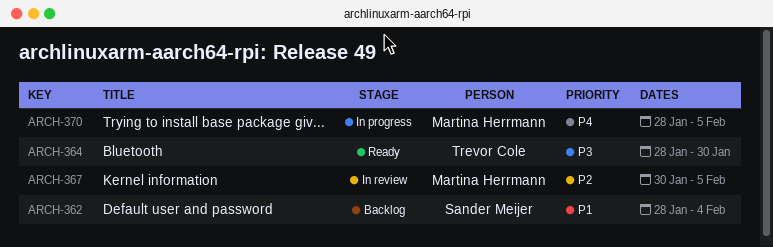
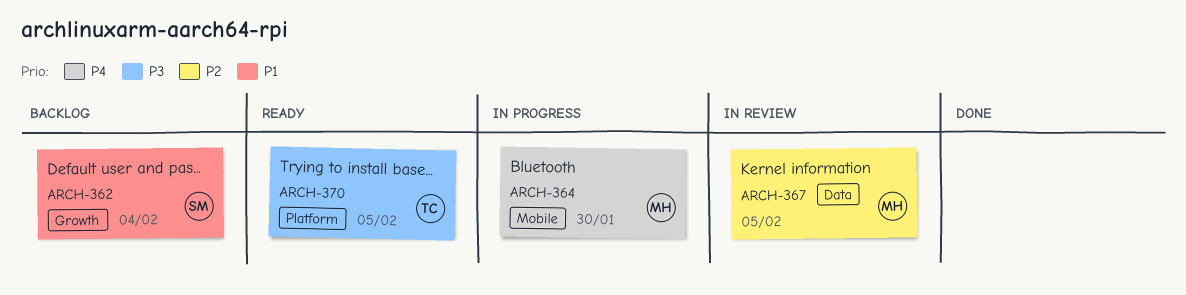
ARCH-364, status: Ready -> In progress
ARCH-364, owner: Trevor Cole -> Martina Herrmann
ARCH-364, priority: P3 -> P4
ARCH-370, status: In progress -> Ready
ARCH-370, owner: Martina Herrmann -> Trevor Cole
ARCH-370, priority: P4 -> P3

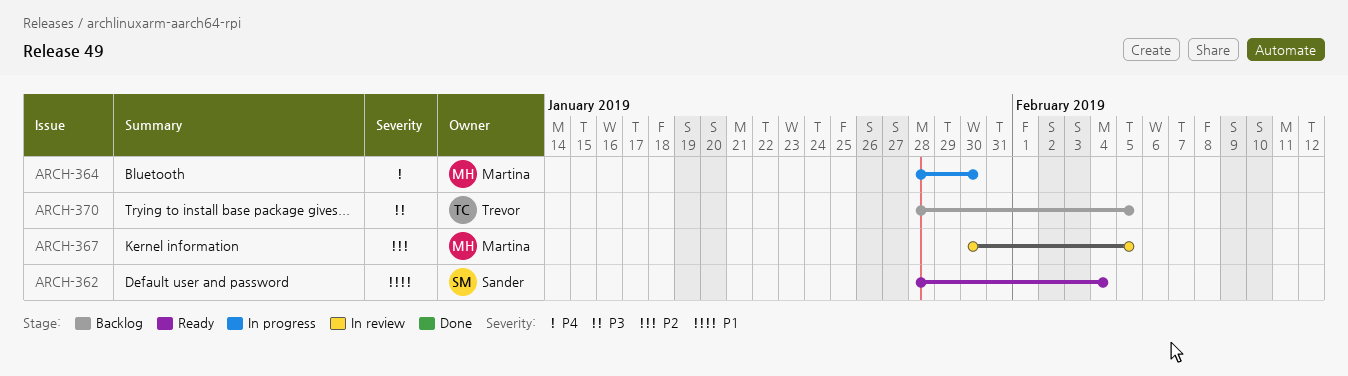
ARCH-362, status: Backlog -> Ready
ARCH-370, status: Ready -> Backlog

